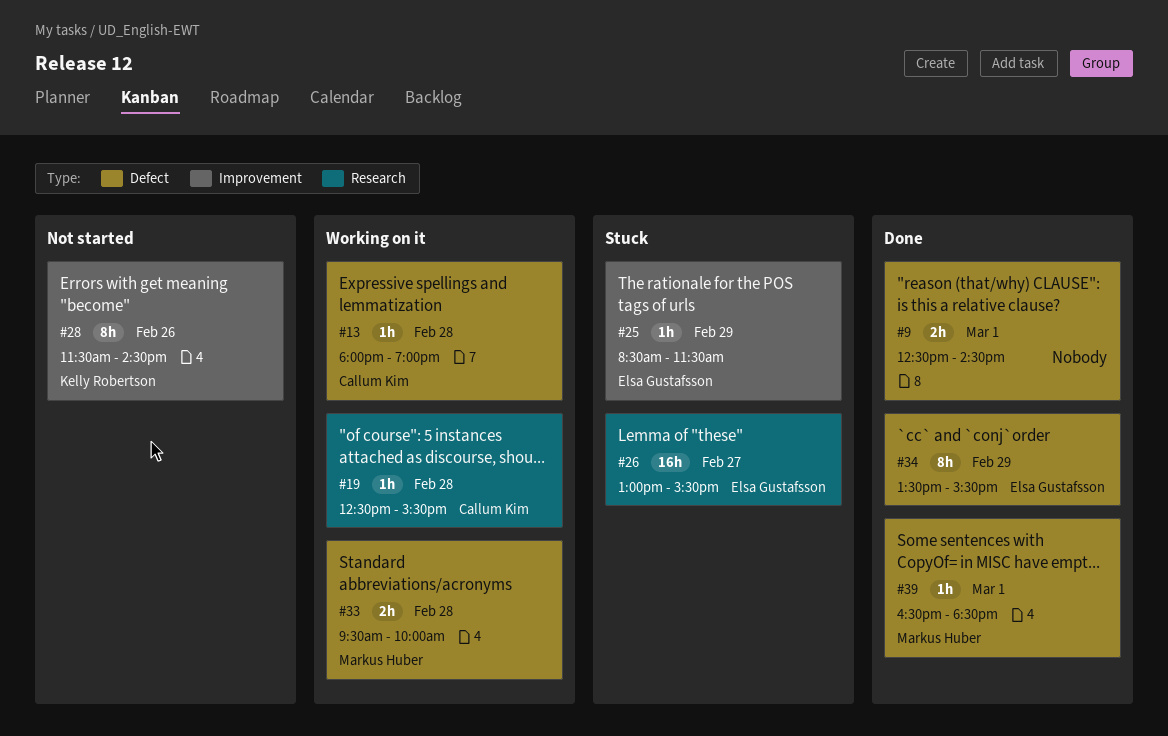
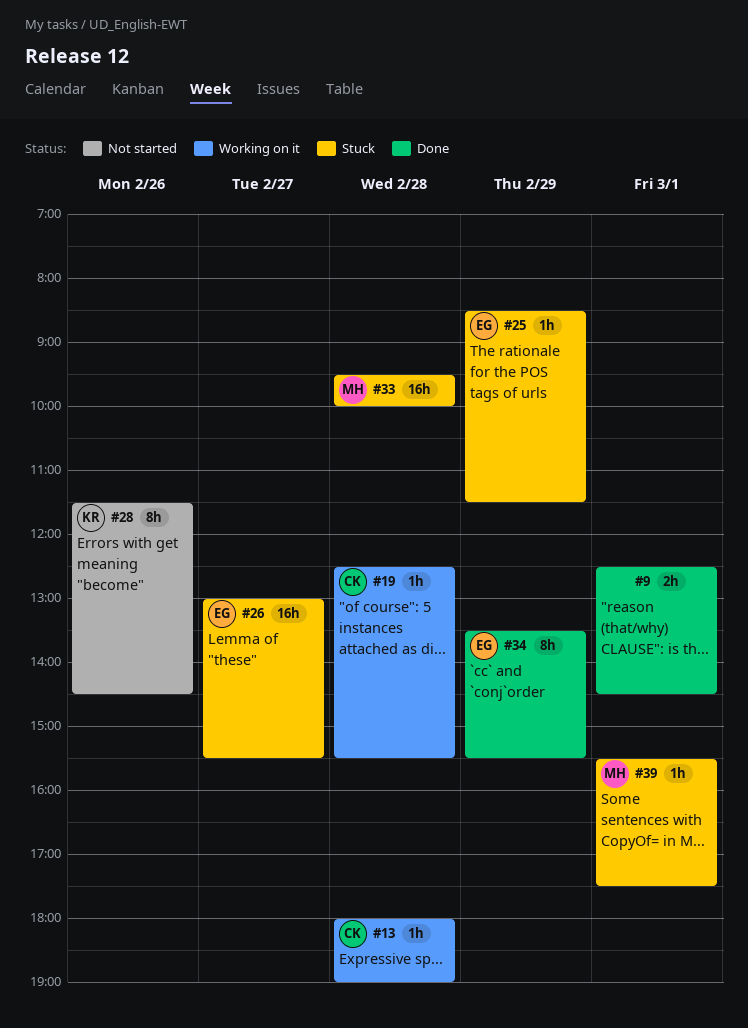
#33, status: Working on it -> Stuck
#33, estimate: 2h -> 16h
#39, status: Done -> Stuck
#39, begins: 16:30 -> 15:30
#39, ends: 18:30 -> 17:30

